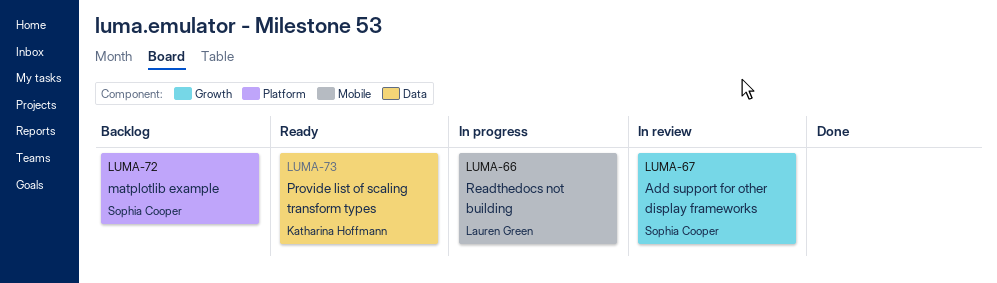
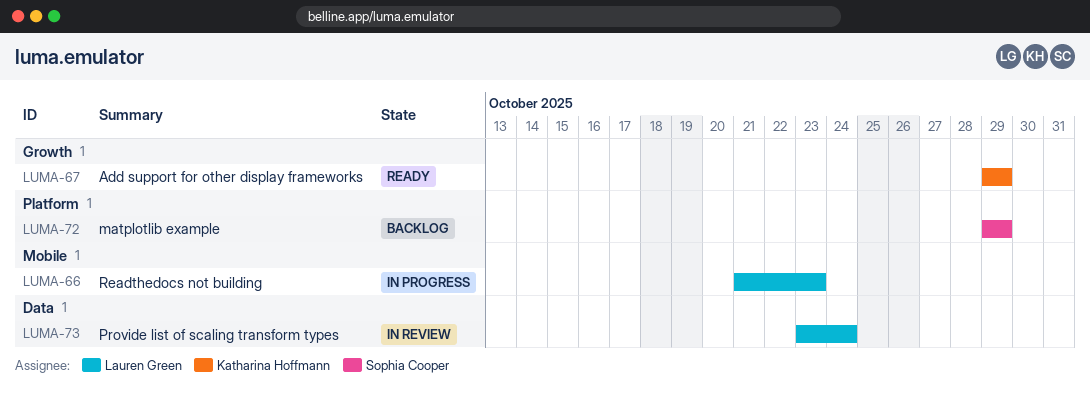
LUMA-67, status: In review -> Ready
LUMA-67, owner: Sophia Cooper -> Katharina Hoffmann
LUMA-73, status: Ready -> In review
LUMA-73, owner: Katharina Hoffmann -> Lauren Green

